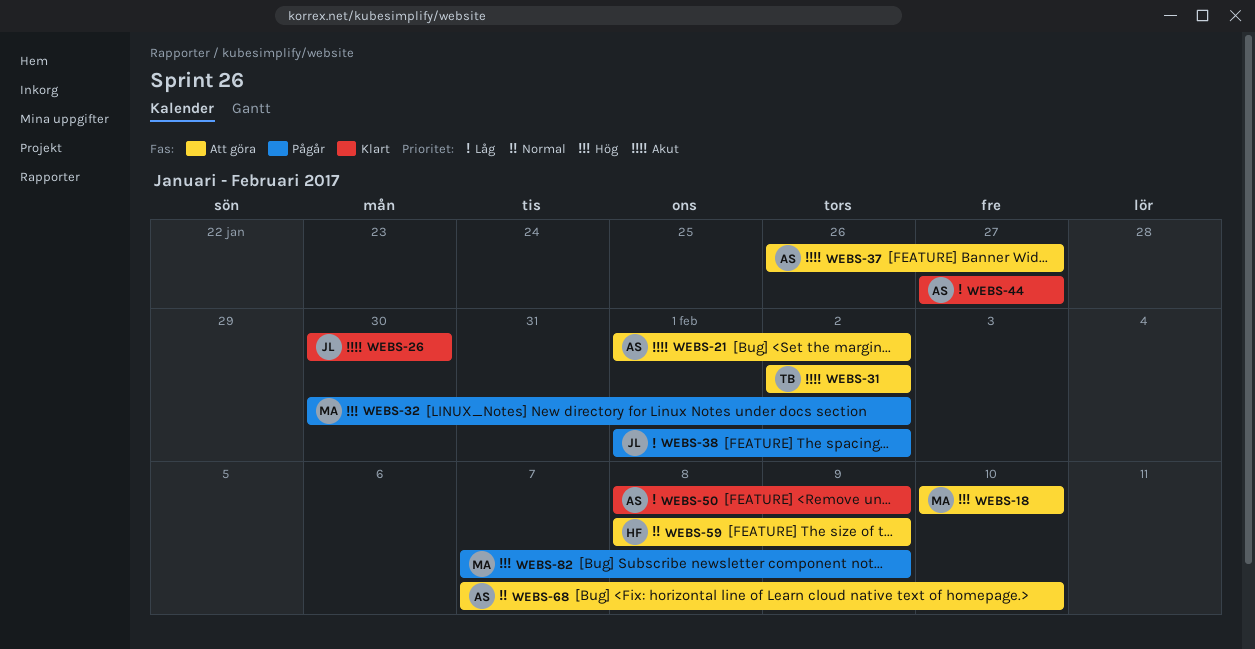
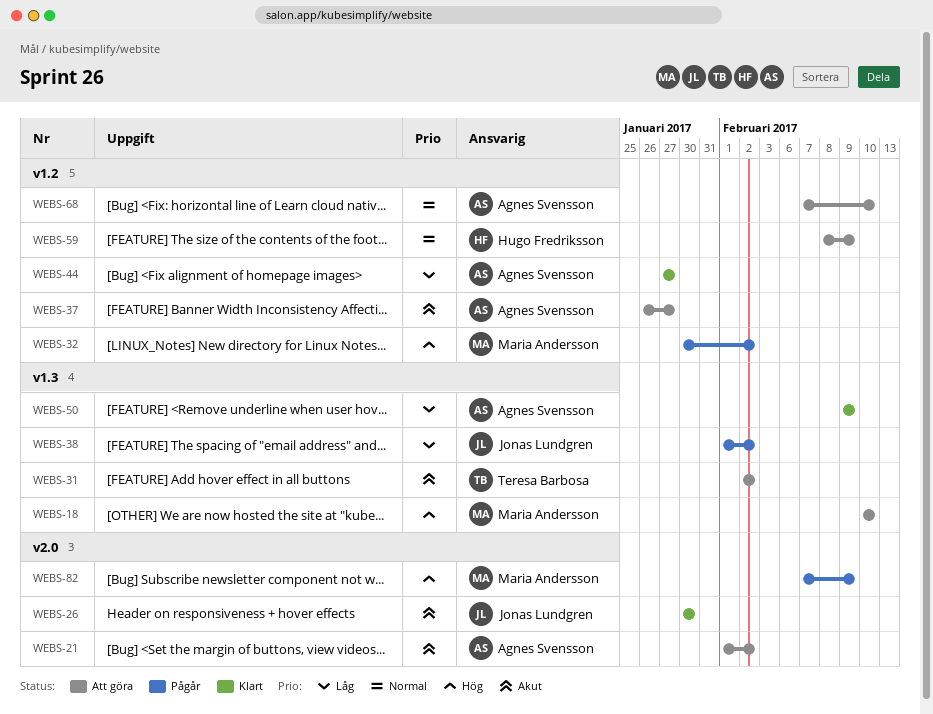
WEBS-50, start: Feb 8 -> Feb 9

